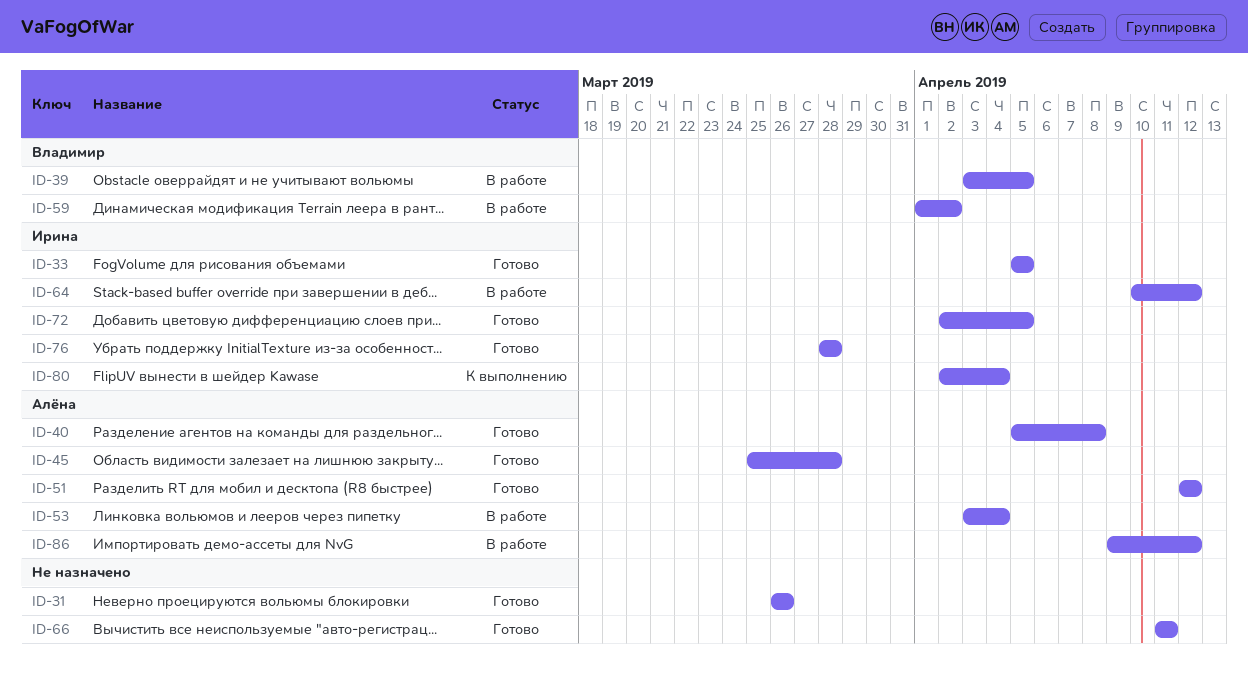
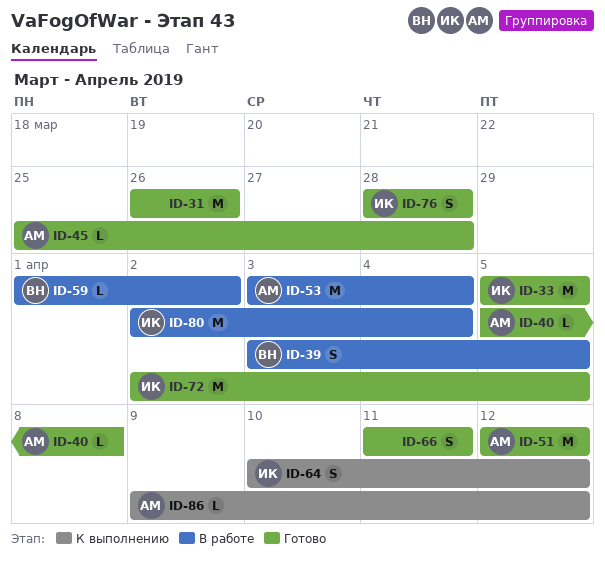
ID-64, status: В работе -> К выполнению
ID-80, status: К выполнению -> В работе
ID-86, status: В работе -> К выполнению

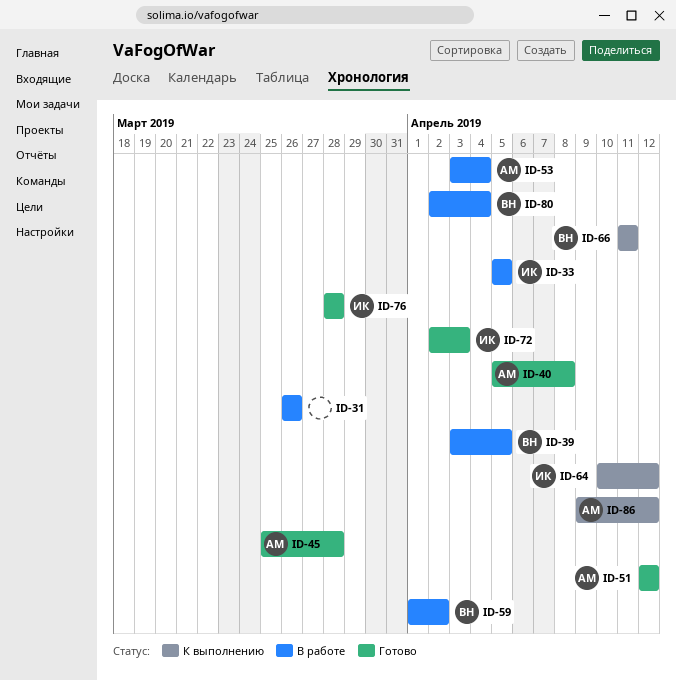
ID-31, status: Готово -> В работе
ID-33, status: Готово -> В работе
ID-66, status: Готово -> К выполнению
ID-66, owner: none -> ВН
ID-72, due: Apr 5 -> Apr 3
ID-80, owner: ИК -> ВН

